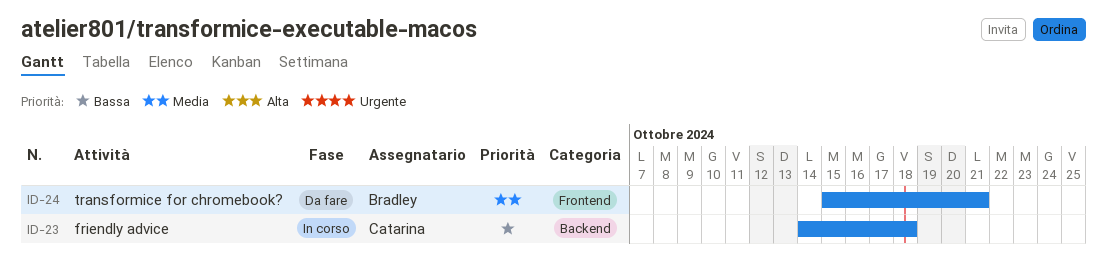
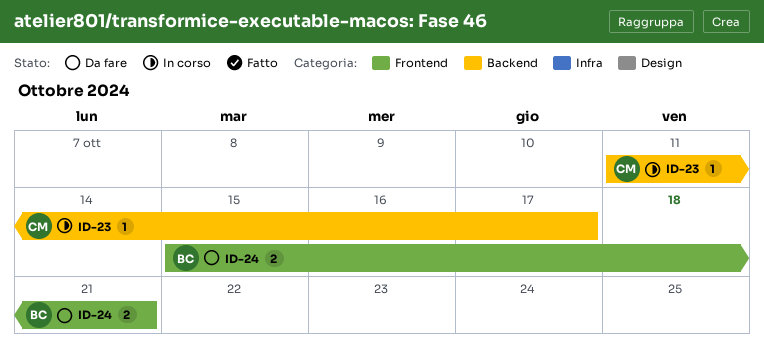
ID-23, start: Oct 14 -> Oct 11
ID-23, due: Oct 18 -> Oct 17

